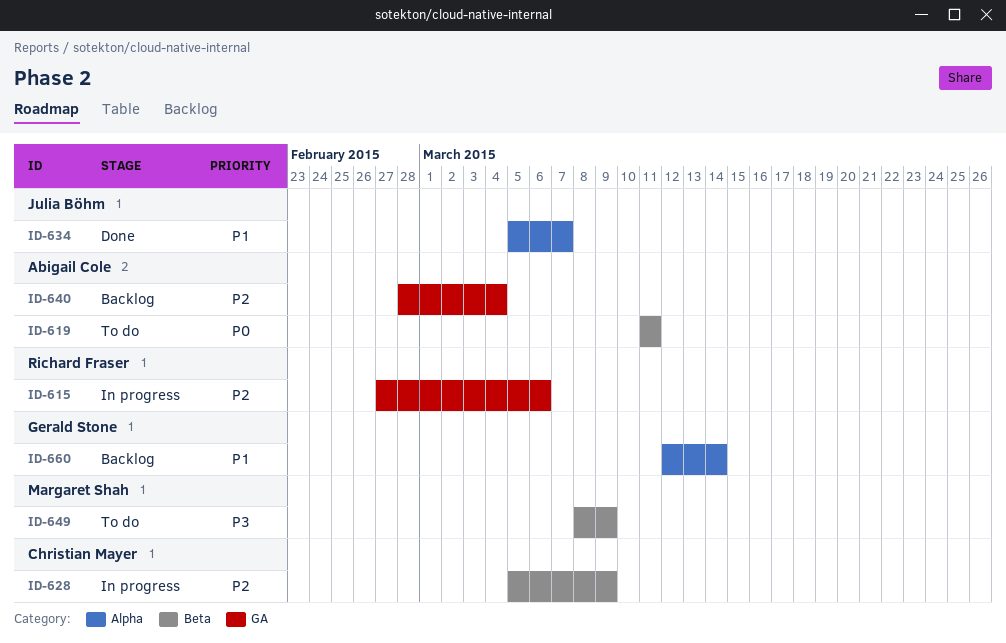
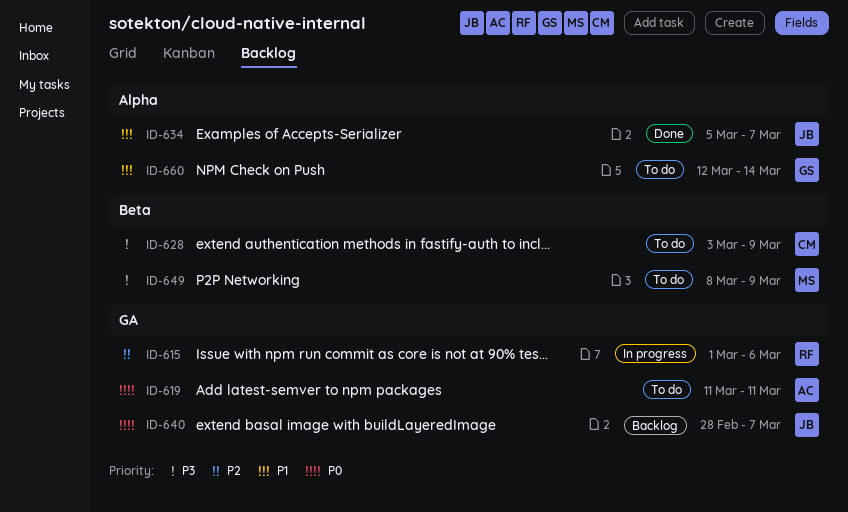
ID-615, start: Feb 27 -> Mar 1
ID-619, label: Beta -> GA
ID-628, status: In progress -> To do
ID-628, priority: P2 -> P3
ID-628, start: Mar 5 -> Mar 3
ID-640, owner: Abigail Cole -> Julia Böhm
ID-640, priority: P2 -> P0
ID-640, due: Mar 4 -> Mar 7
ID-660, status: Backlog -> To do

